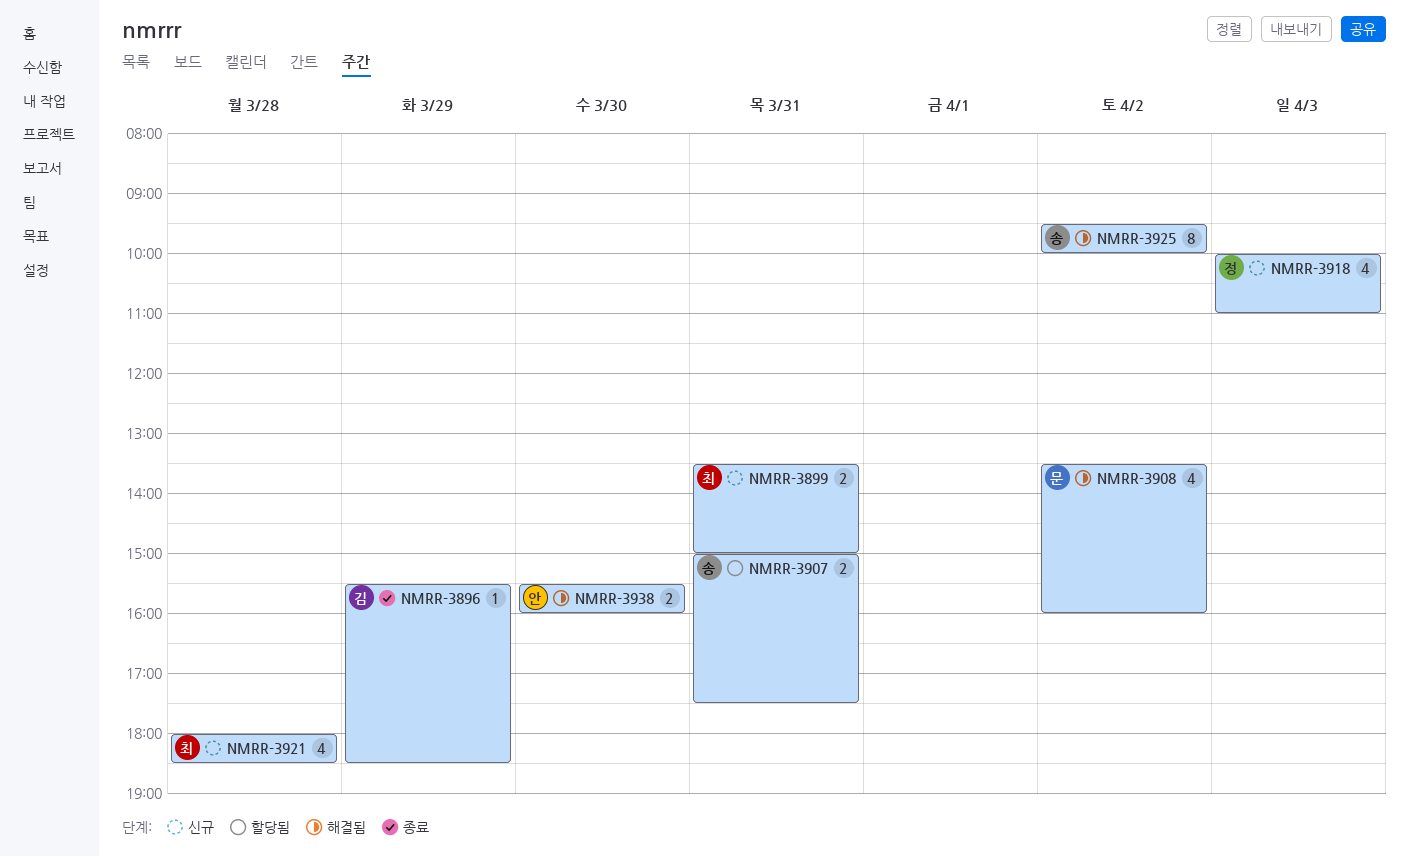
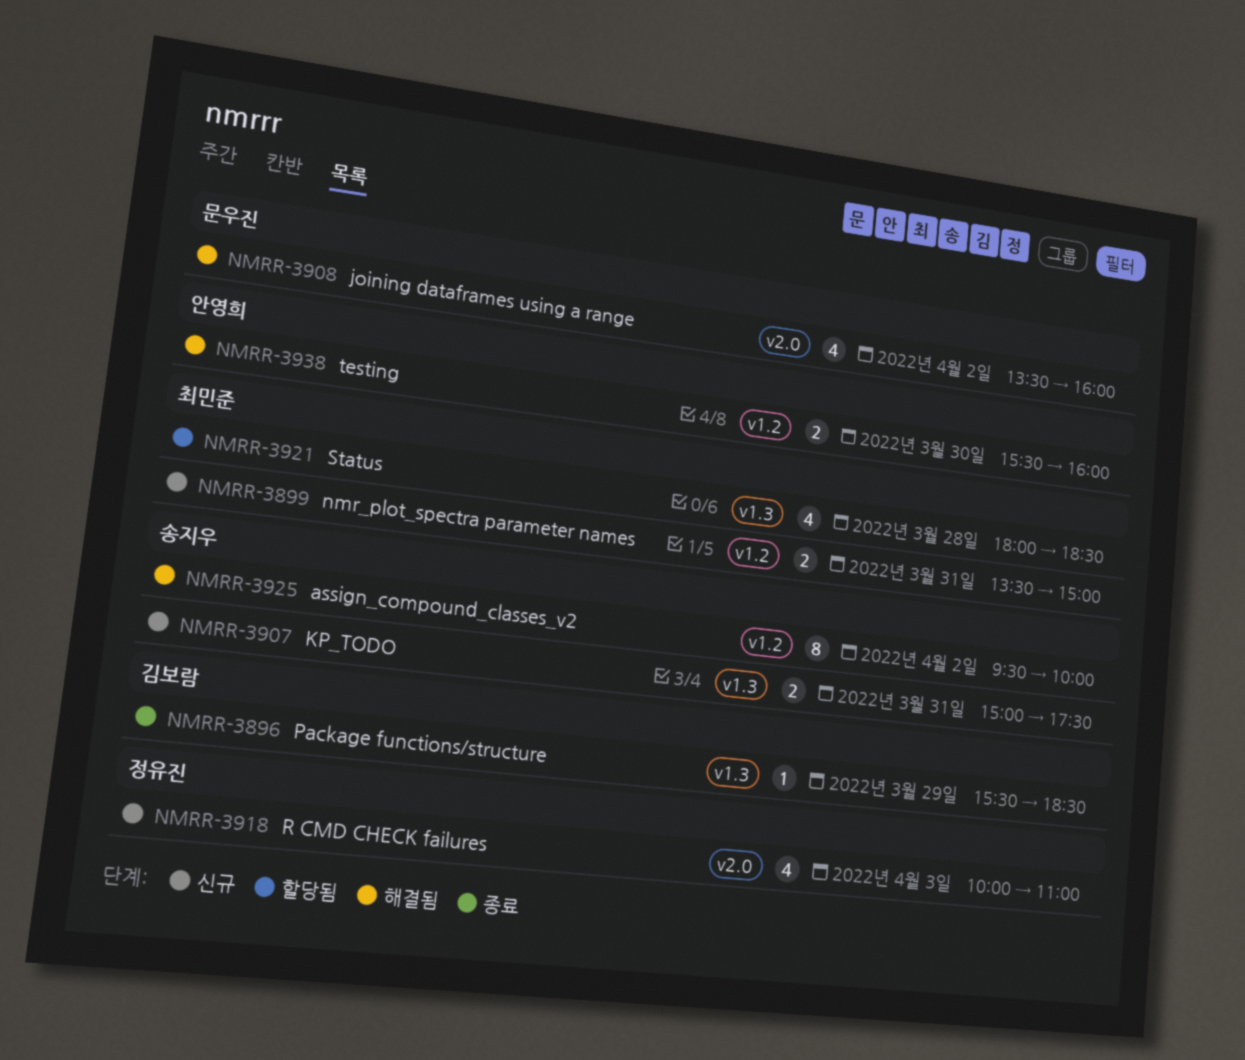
NMRR-3907, status: 할당됨 -> 신규
NMRR-3921, status: 신규 -> 할당됨

